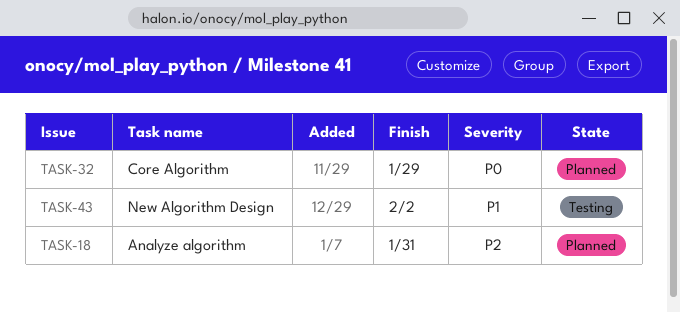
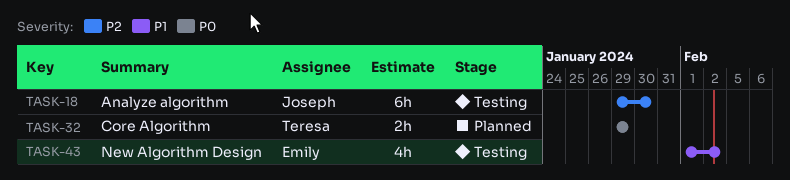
TASK-18, status: Planned -> Testing
TASK-18, due: Jan 31 -> Jan 30

